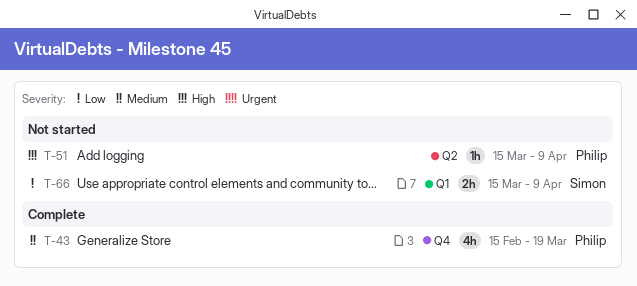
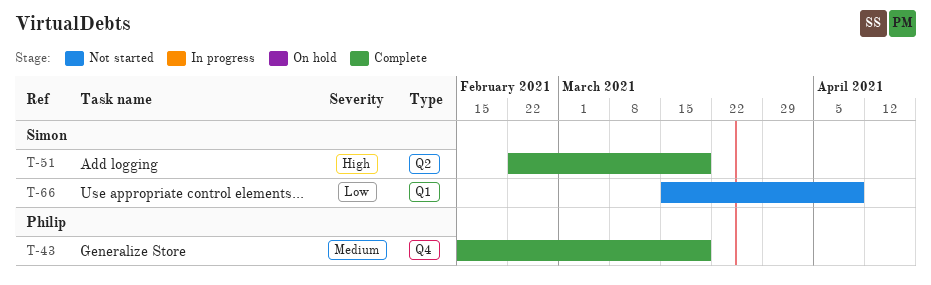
T-51, status: Not started -> Complete
T-51, owner: Philip -> Simon
T-51, start: Mar 15 -> Feb 22
T-51, due: Apr 9 -> Mar 19

